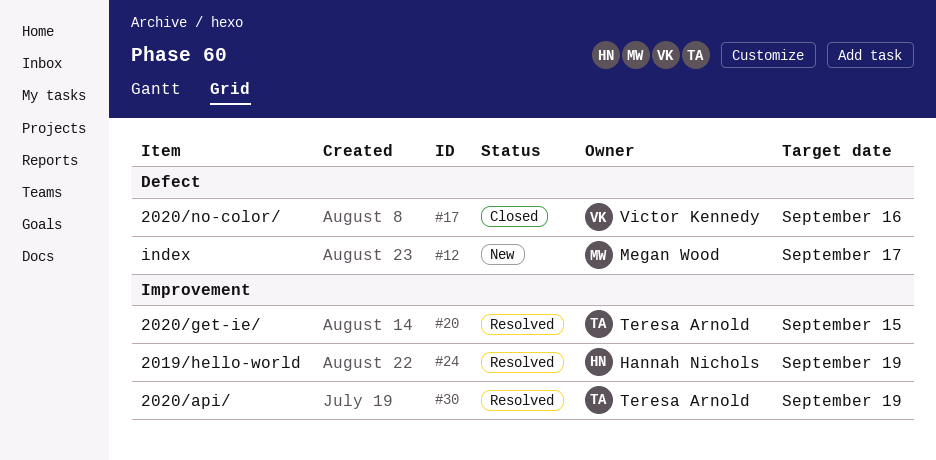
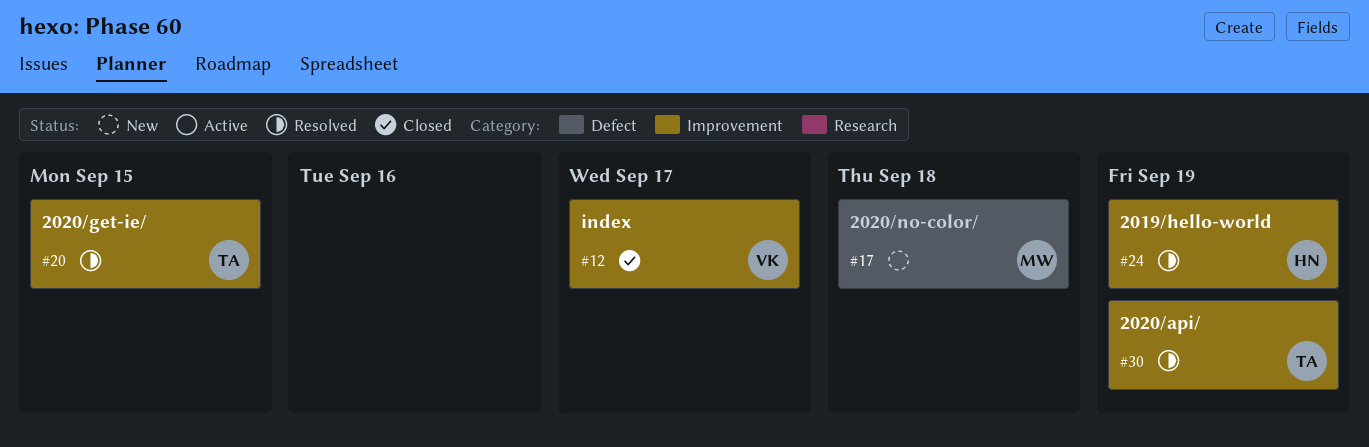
#12, status: New -> Closed
#12, owner: Megan Wood -> Victor Kennedy
#12, label: Defect -> Improvement
#17, status: Closed -> New
#17, owner: Victor Kennedy -> Megan Wood
#17, due: Sep 16 -> Sep 18

